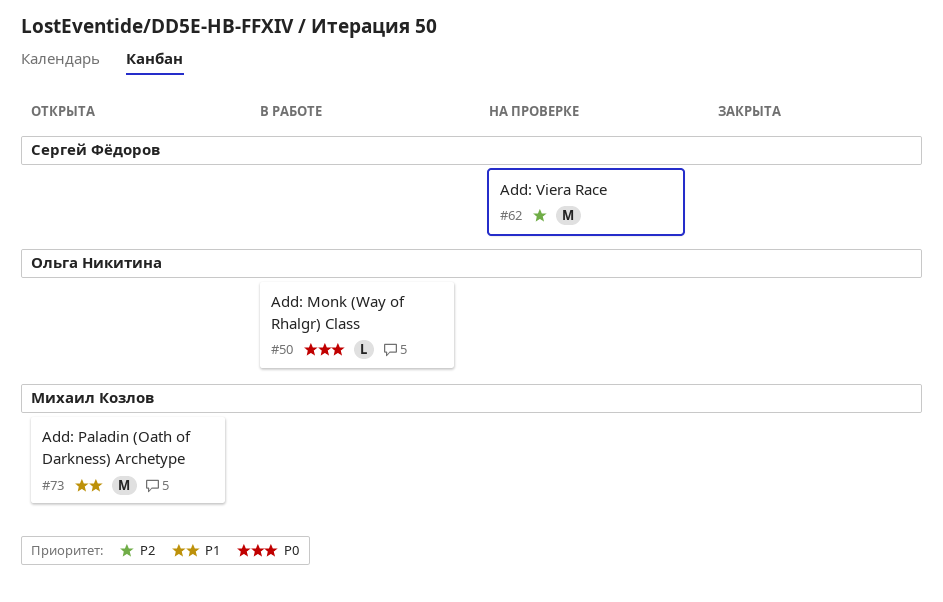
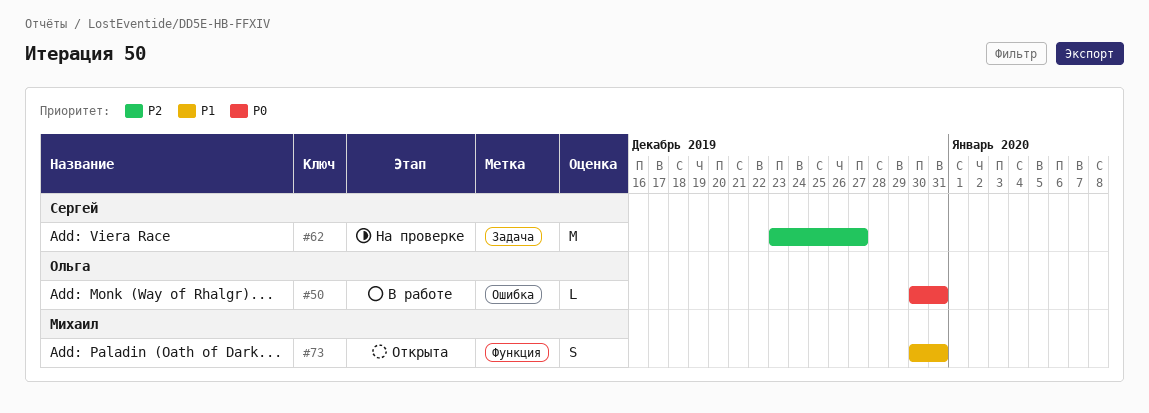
#73, estimate: M -> S

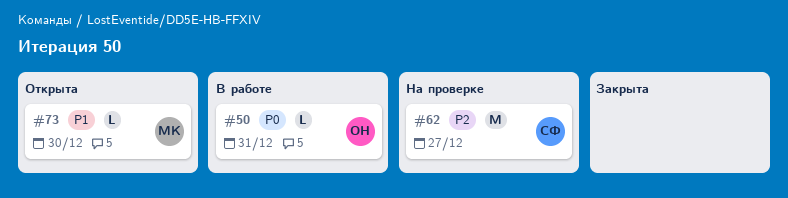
#73, estimate: S -> L
#73, due: Dec 31 -> Dec 30

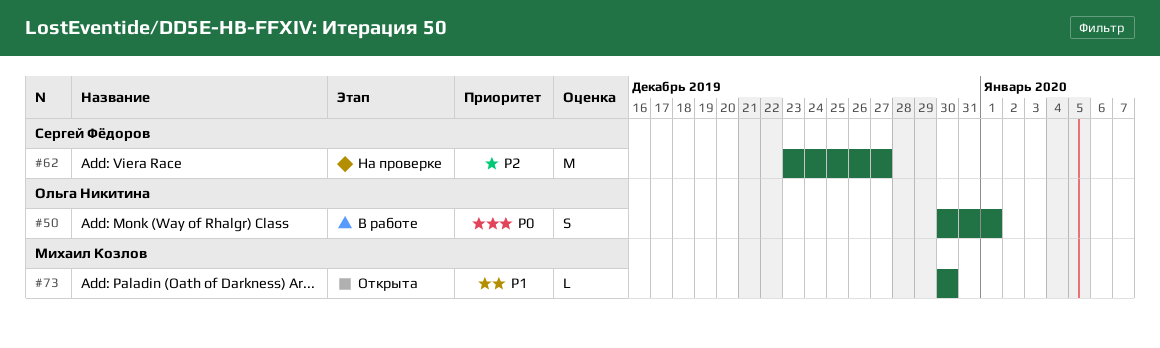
#50, estimate: L -> S
#50, due: Dec 31 -> Jan 1

